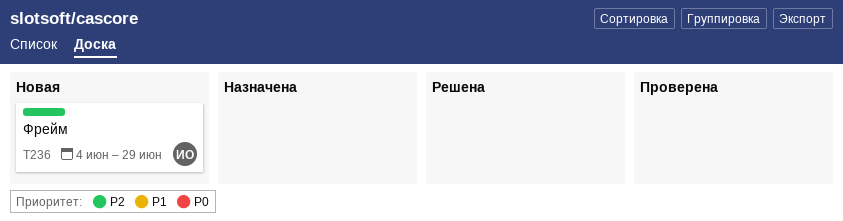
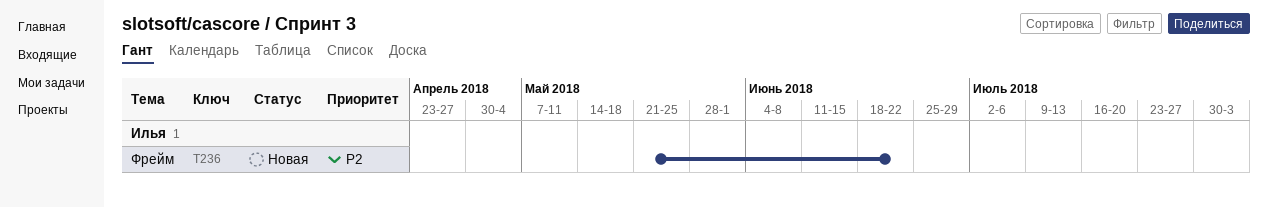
T236, start: Jun 4 -> May 21
T236, due: Jun 29 -> Jun 22

